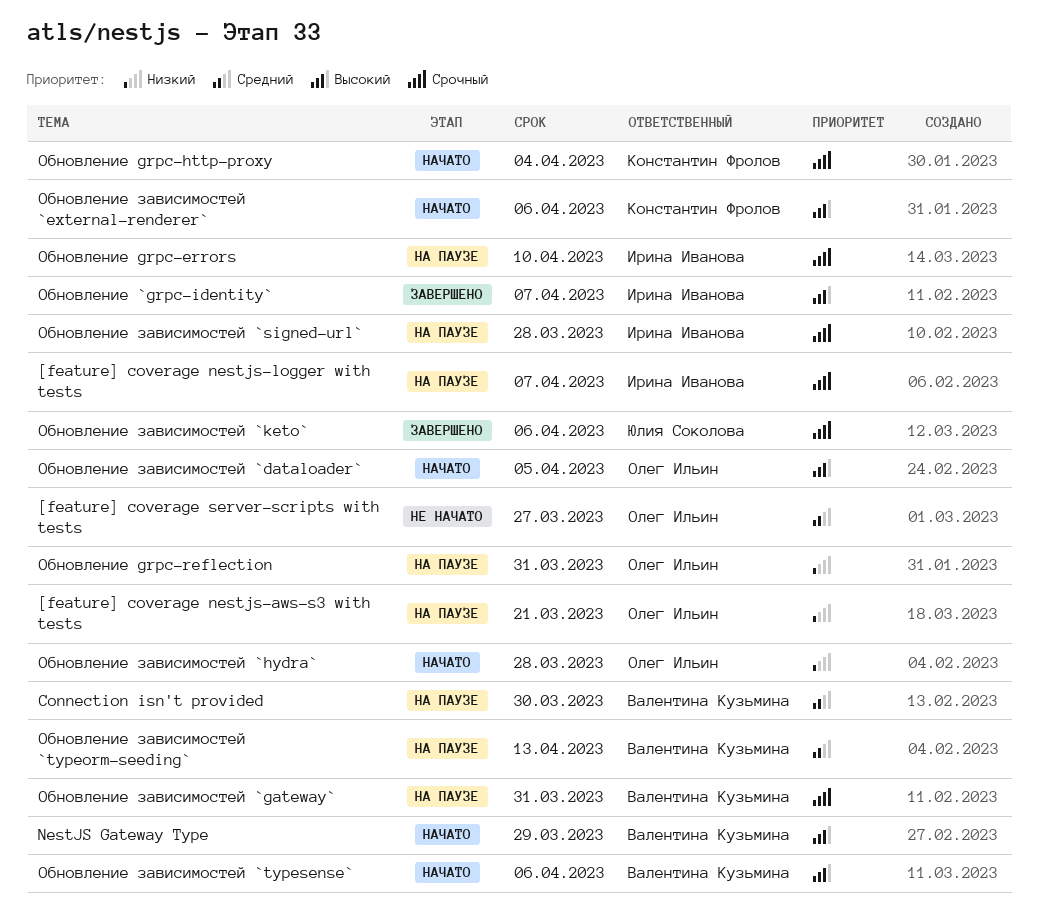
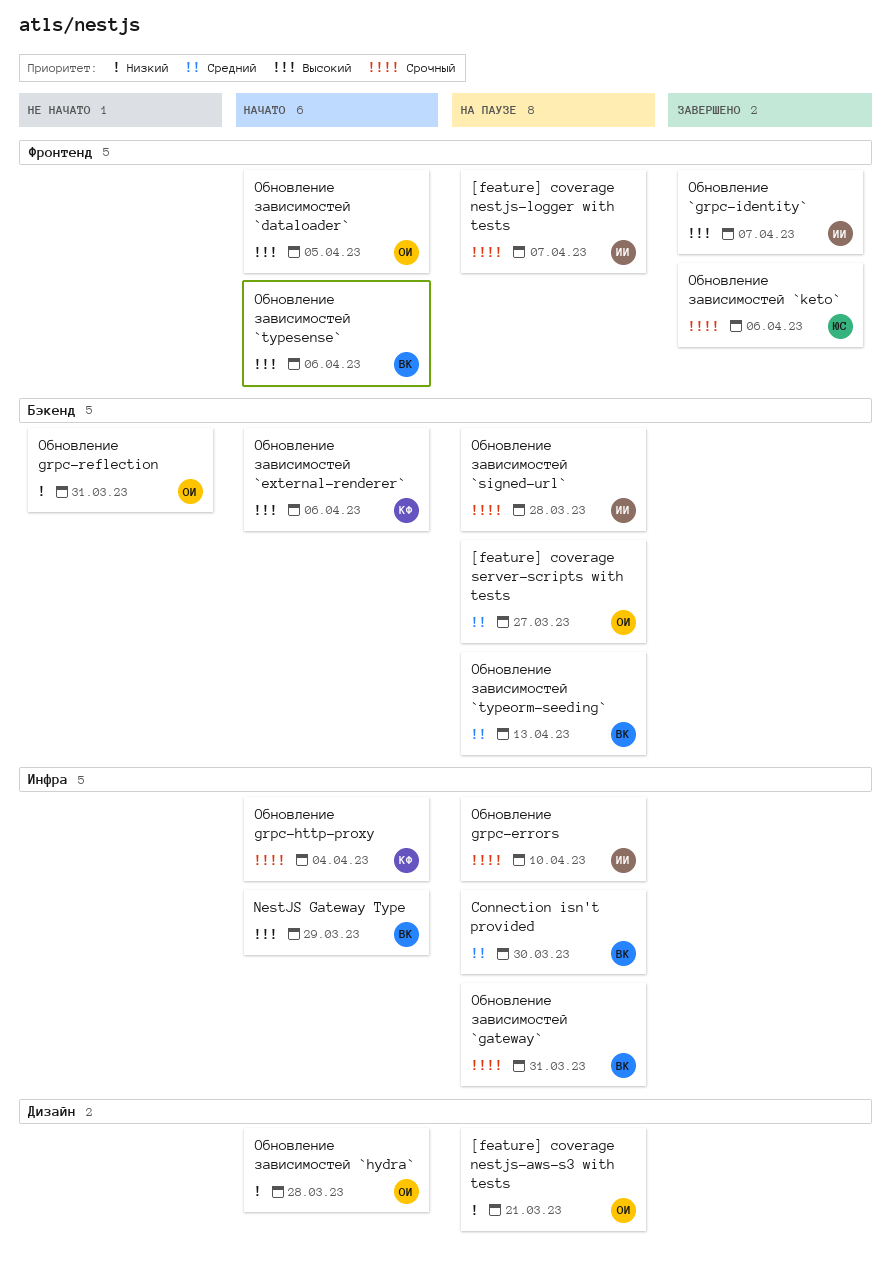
[feature] coverage server-scripts with tests, status: Не начато -> На паузе
Обновление grpc-reflection, status: На паузе -> Не начато

